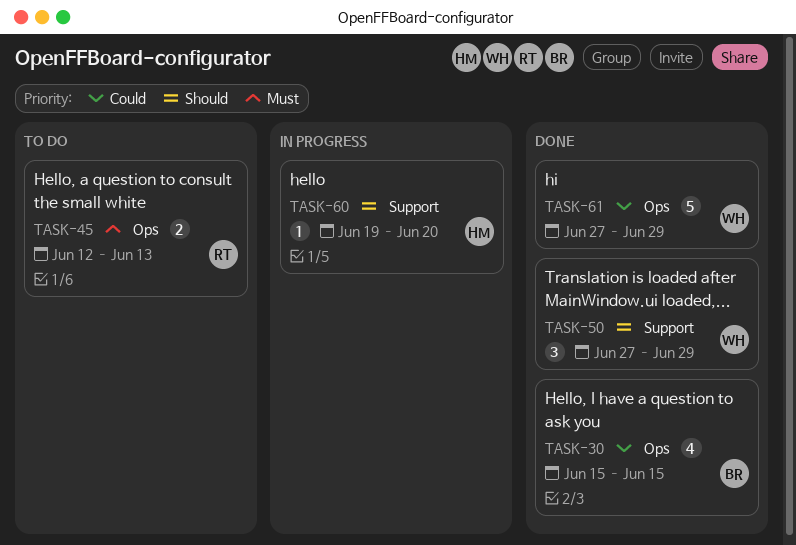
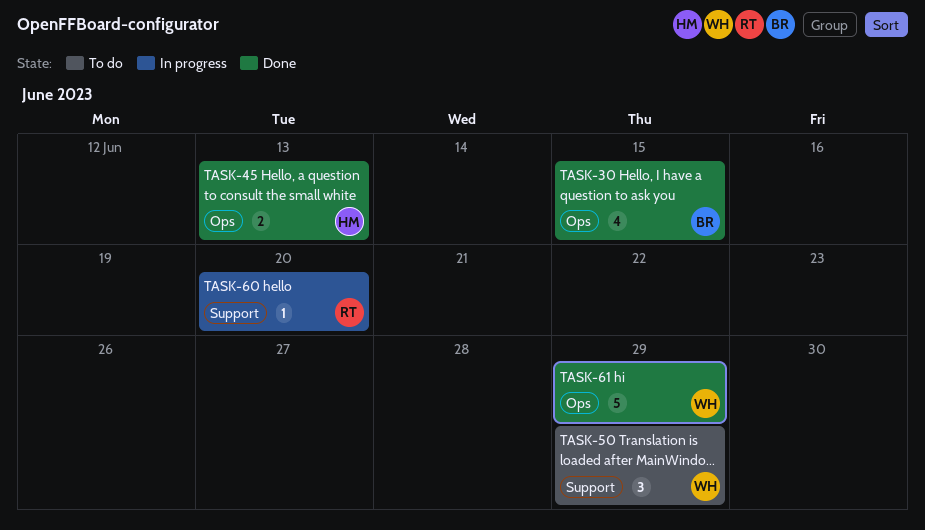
TASK-45, status: To do -> Done
TASK-45, owner: RT -> HM
TASK-50, status: Done -> To do
TASK-60, owner: HM -> RT

